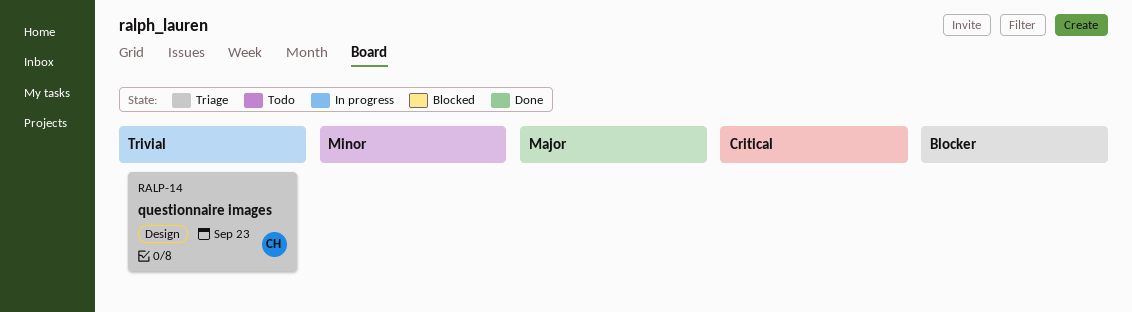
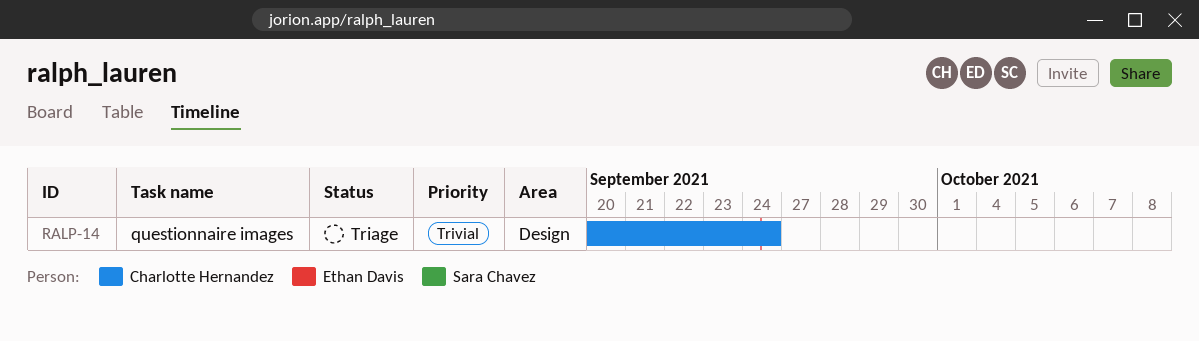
RALP-14, due: Sep 23 -> Sep 24

